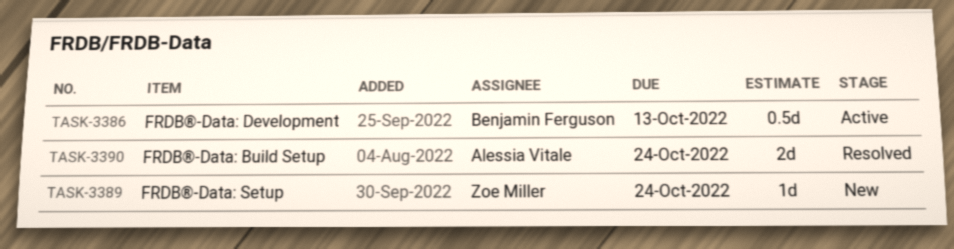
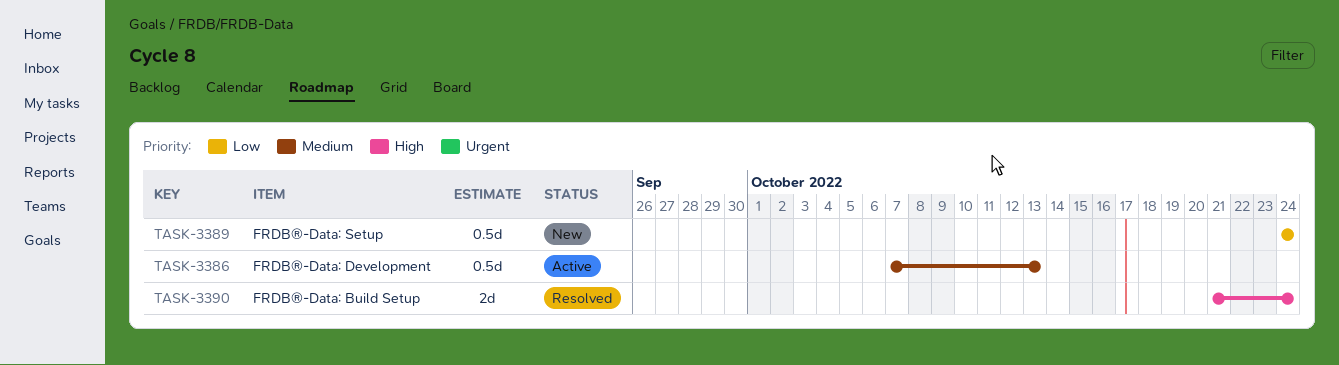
TASK-3389, estimate: 1d -> 0.5d

